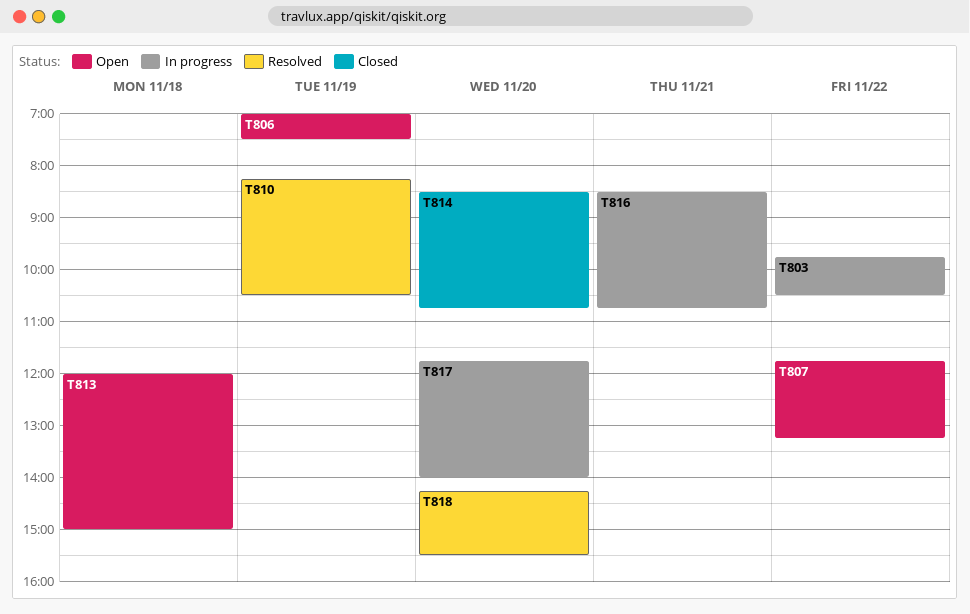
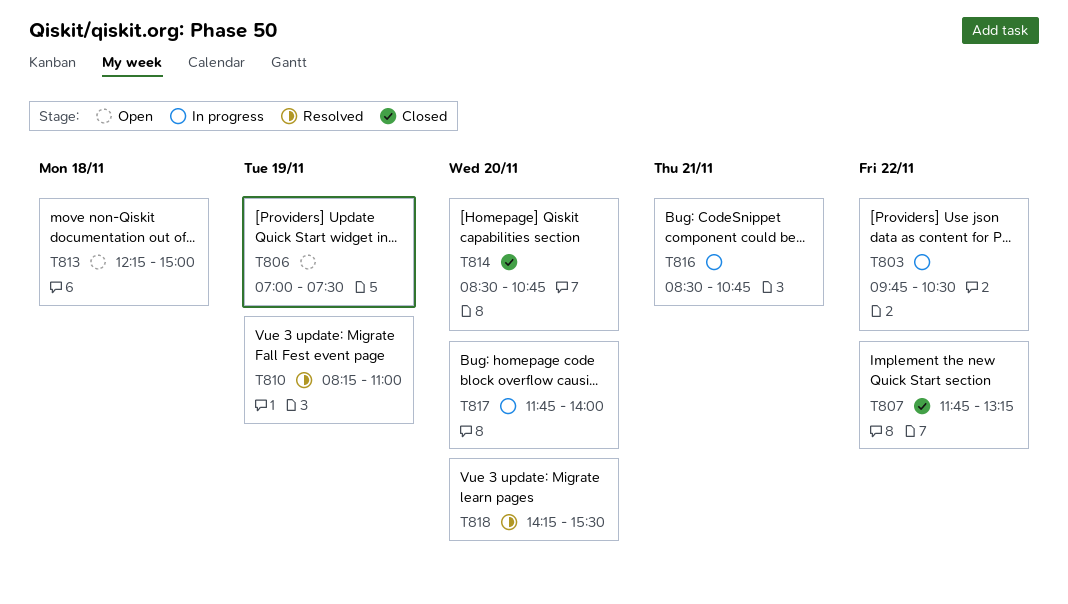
T807, status: Open -> Closed
T810, ends: 10:30 -> 11:00
T813, begins: 12:00 -> 12:15

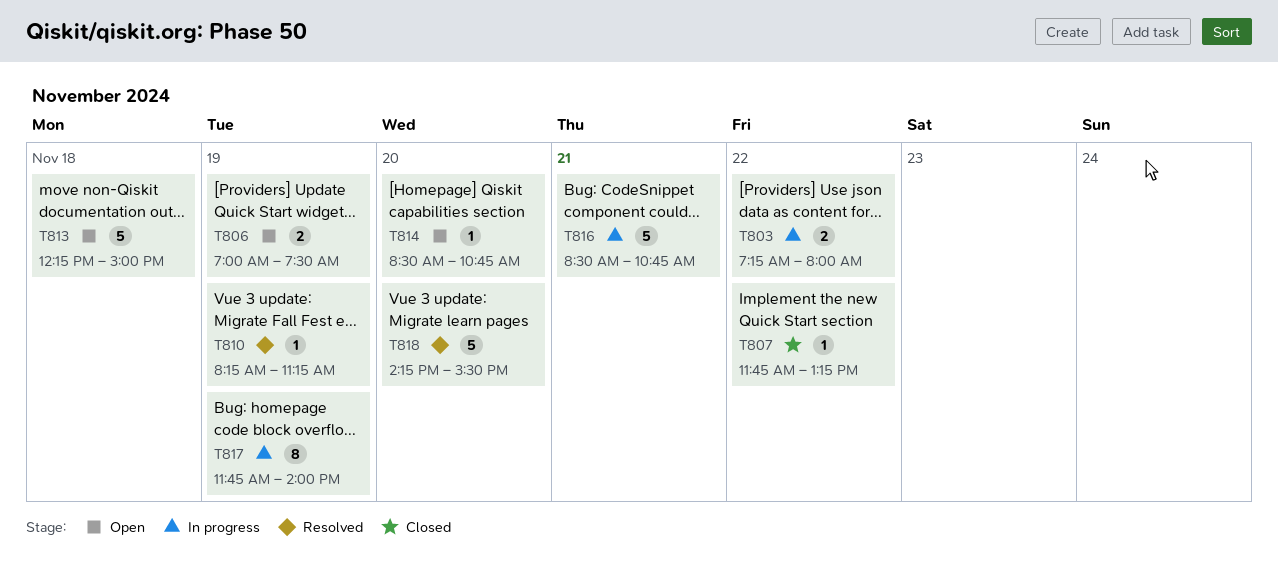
T803, begins: 09:45 -> 07:15
T803, ends: 10:30 -> 08:00
T810, ends: 11:00 -> 11:15
T814, status: Closed -> Open
T817, day: Nov 20 -> Nov 19

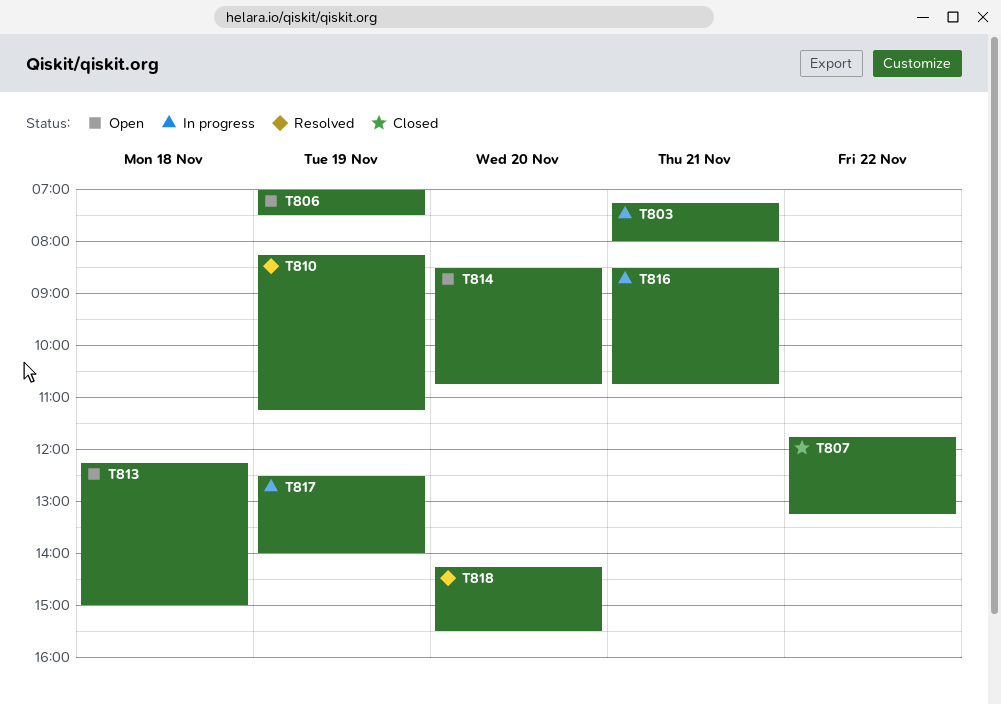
T803, day: Nov 22 -> Nov 21
T817, begins: 11:45 -> 12:30

